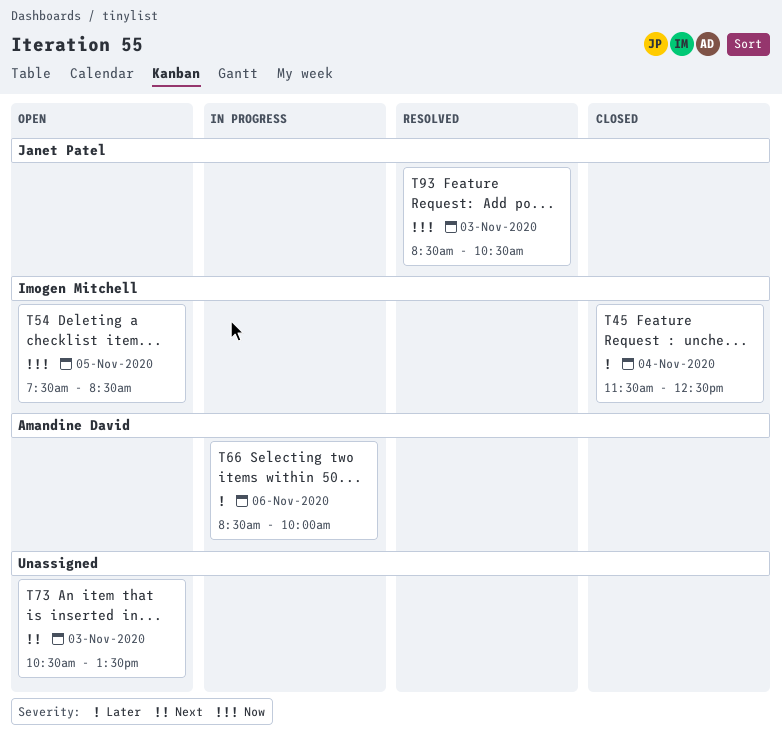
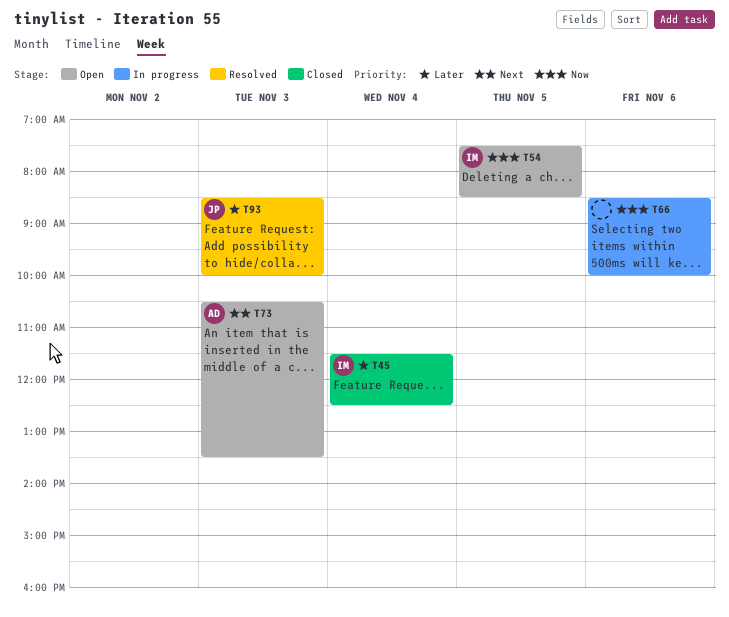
T66, owner: Amandine David -> none
T66, priority: Later -> Now
T73, owner: none -> Amandine David
T93, priority: Now -> Later
T93, ends: 10:30 -> 10:00

